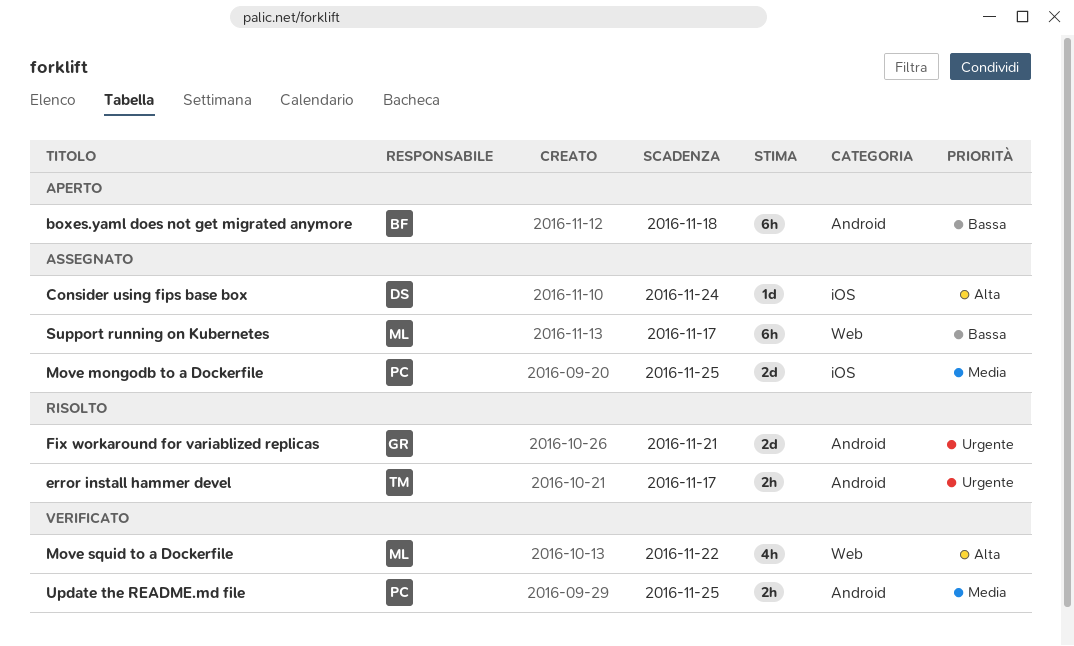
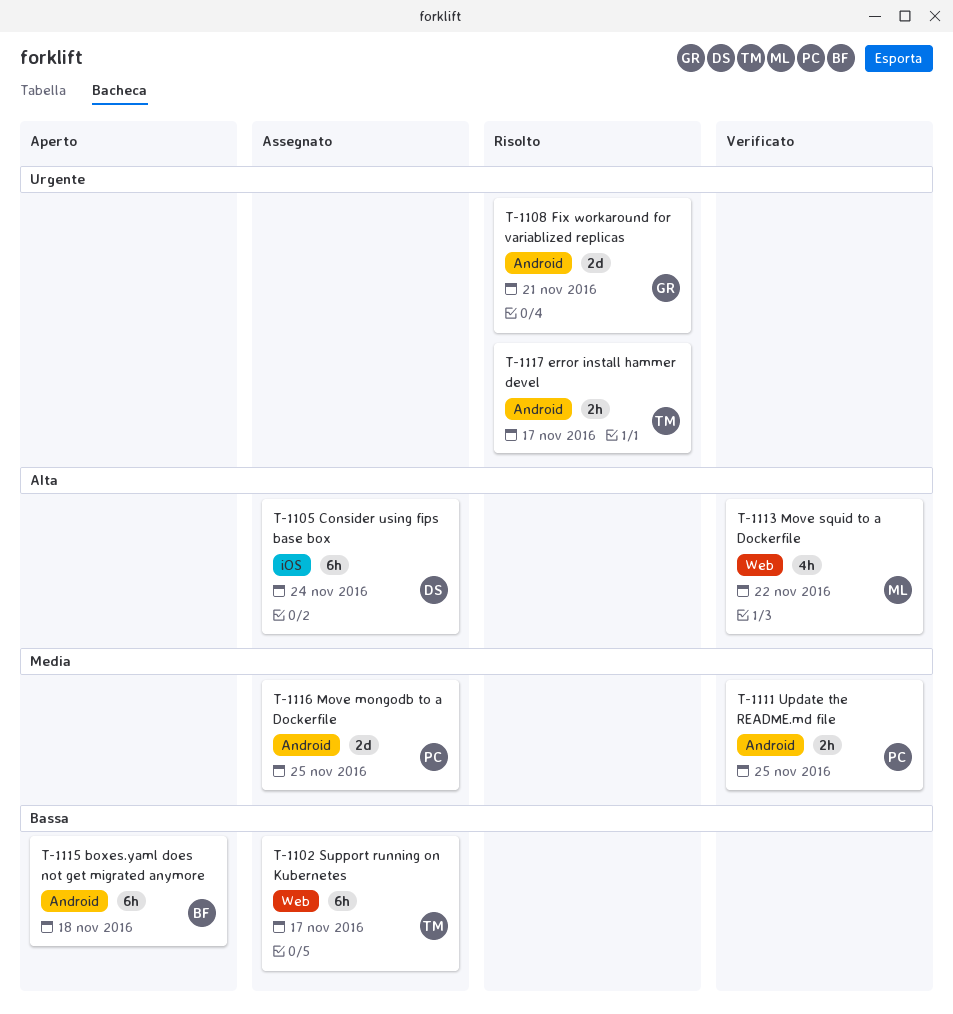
Consider using fips base box, estimate: 1d -> 6h
Move mongodb to a Dockerfile, label: iOS -> Android
Support running on Kubernetes, owner: ML -> TM

